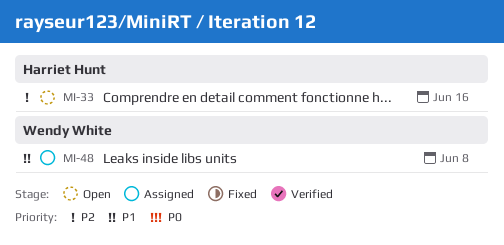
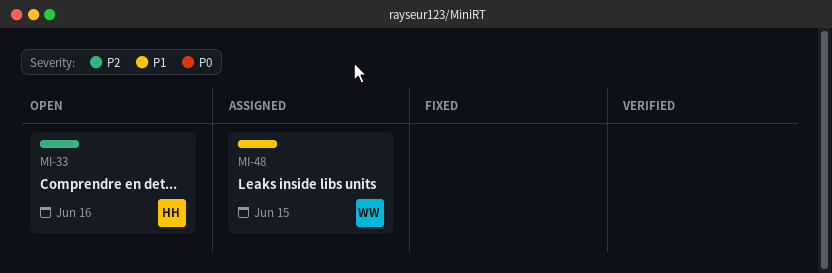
MI-48, due: Jun 8 -> Jun 15

